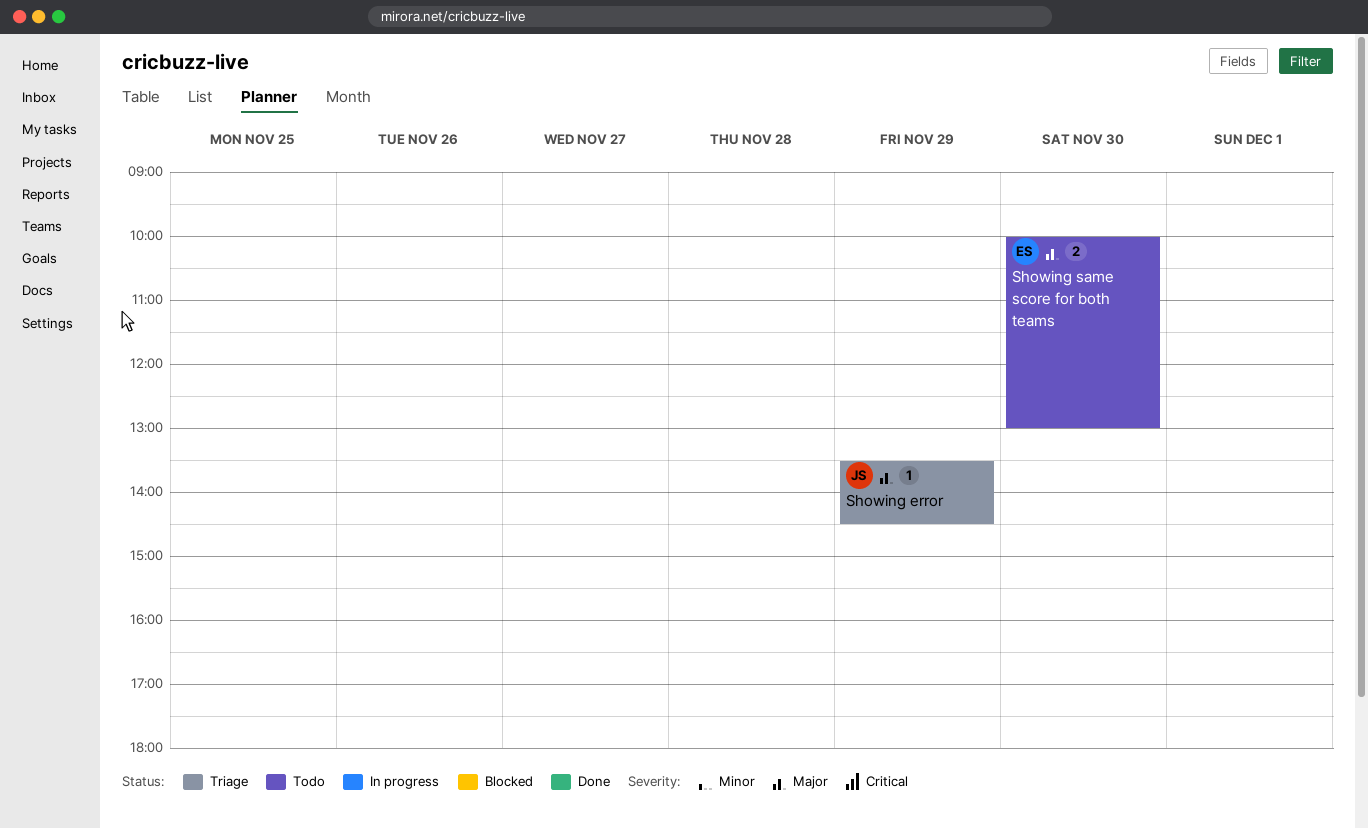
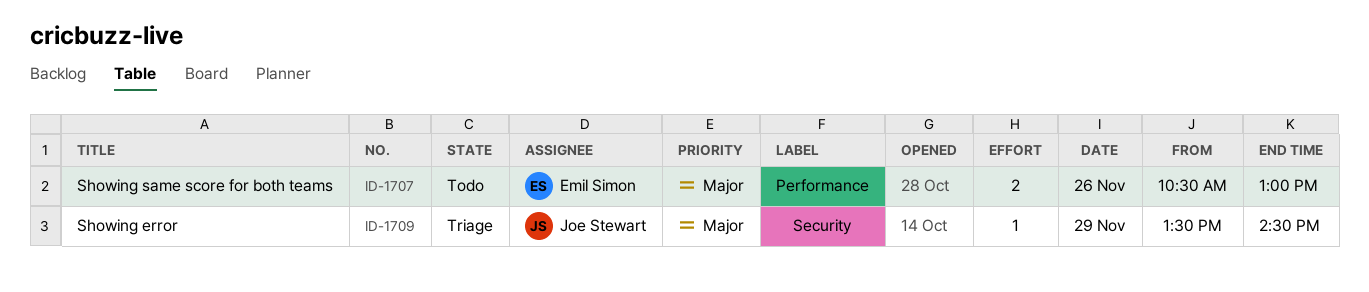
Showing same score for both teams, day: Nov 30 -> Nov 26
Showing same score for both teams, begins: 10:00 -> 10:30

